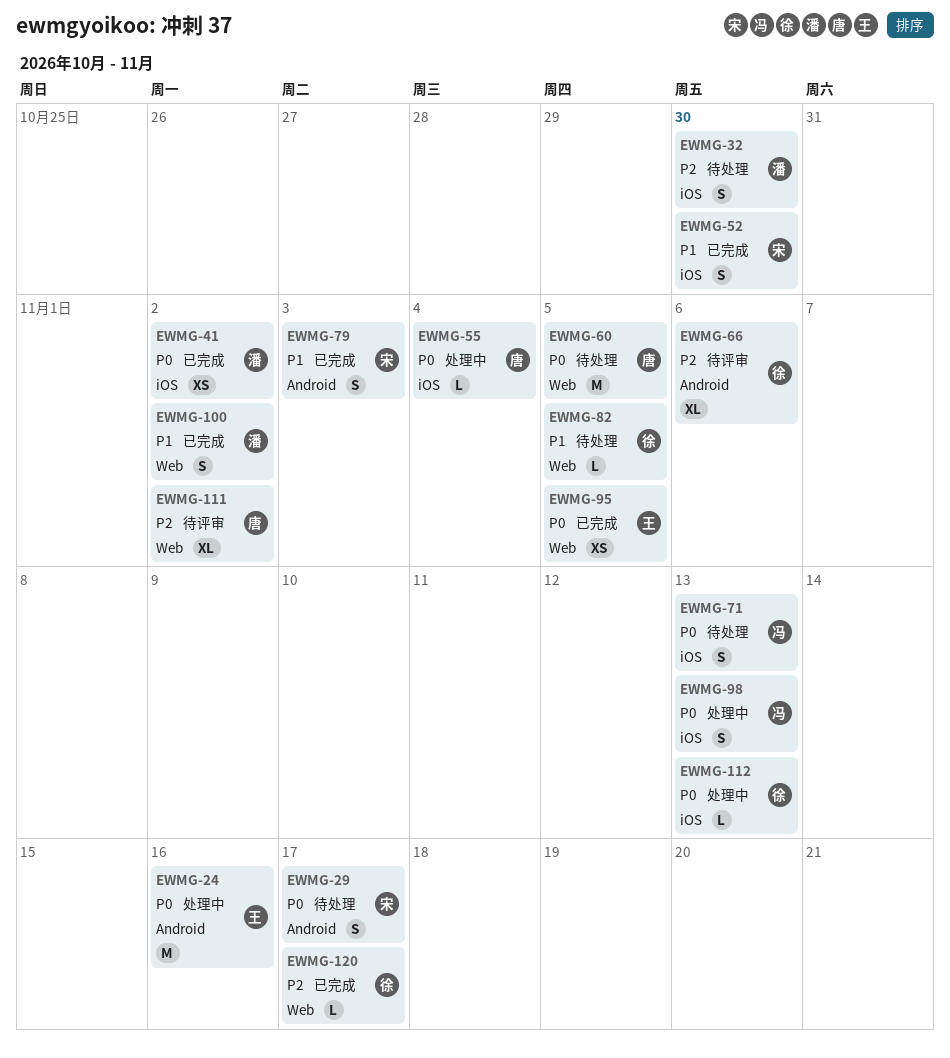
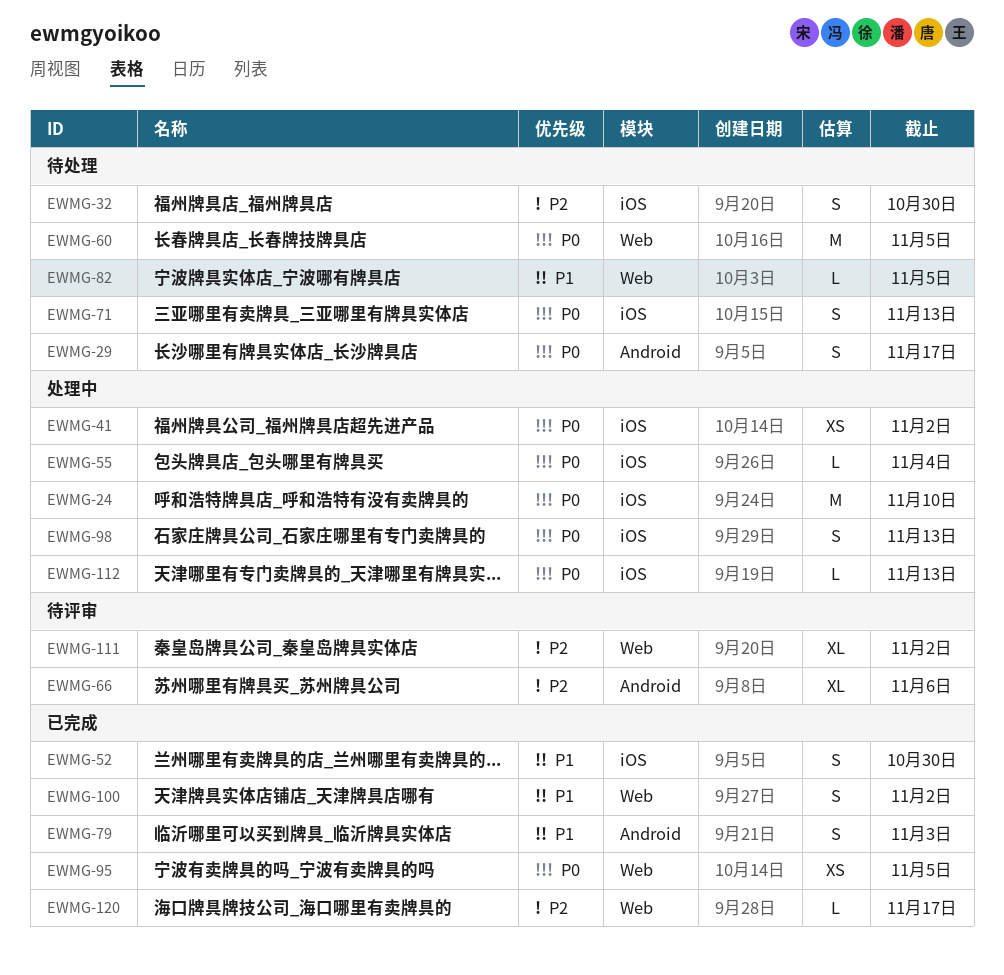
EWMG-24, label: Android -> iOS
EWMG-24, due: Nov 16 -> Nov 10
EWMG-41, status: 已完成 -> 处理中

